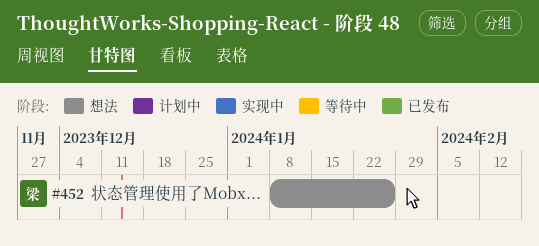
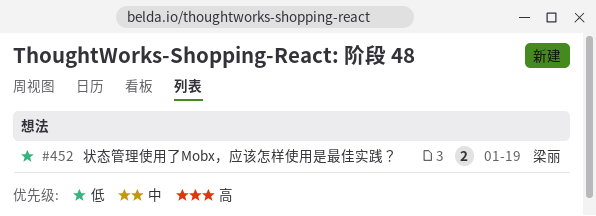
#452, due: Jan 26 -> Jan 19

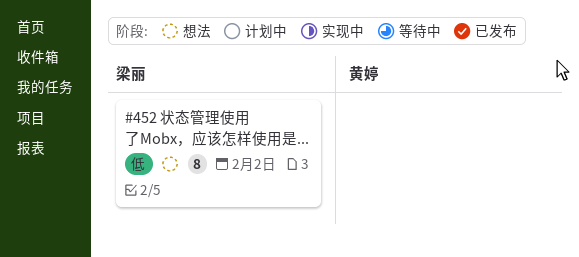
#452, estimate: 2 -> 8
#452, due: Jan 19 -> Feb 2

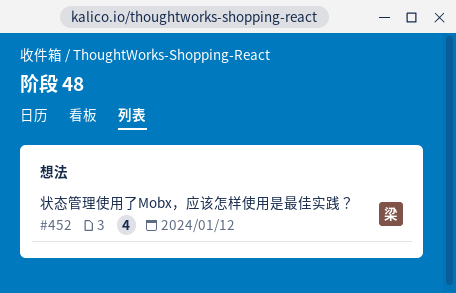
#452, estimate: 8 -> 4
#452, due: Feb 2 -> Jan 12

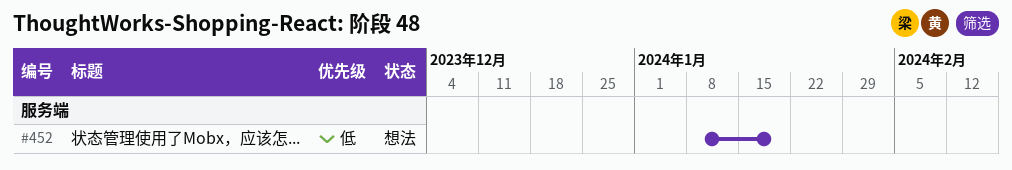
#452, due: Jan 12 -> Jan 19

